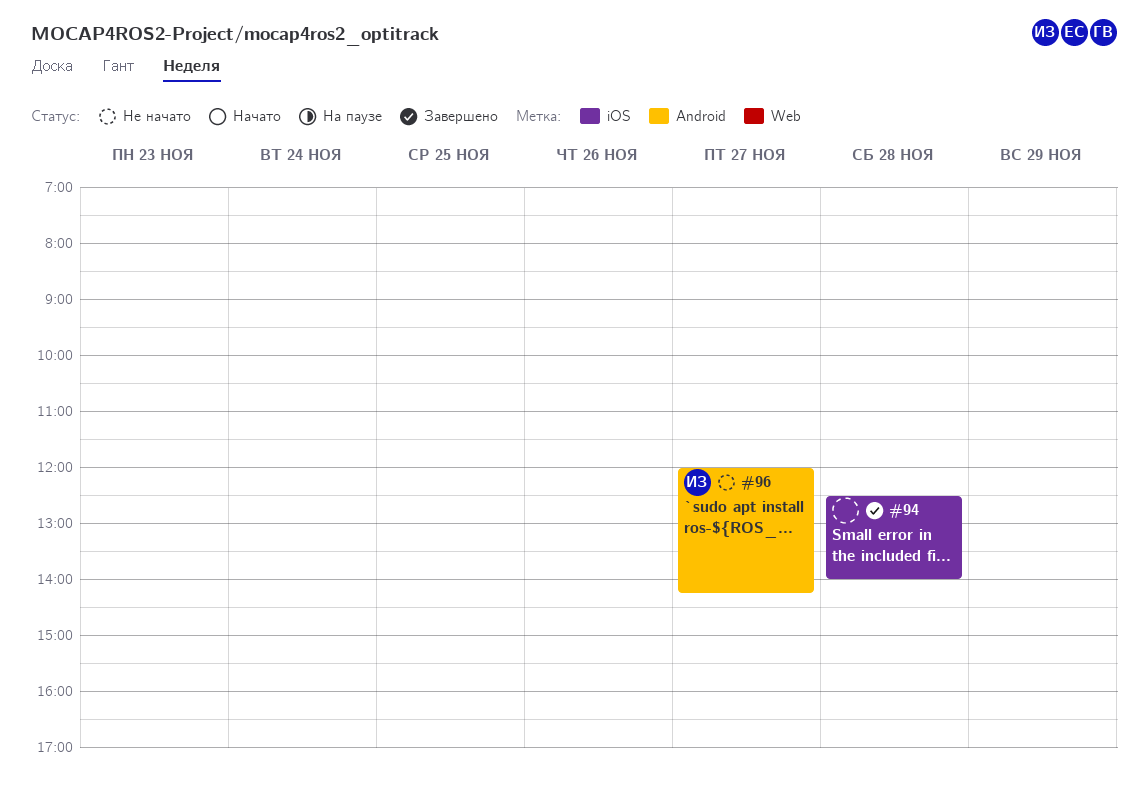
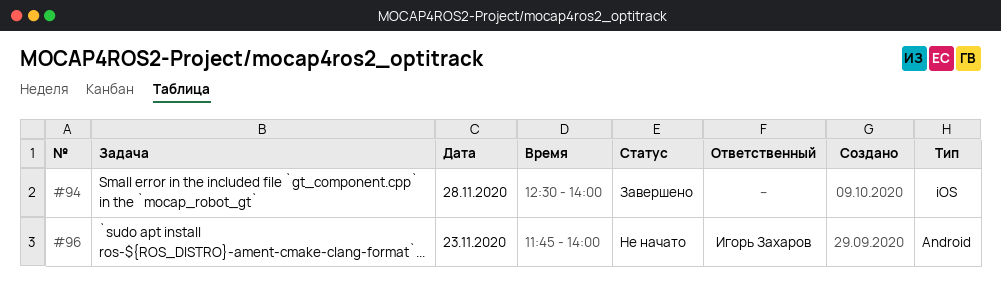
#96, day: Nov 27 -> Nov 23
#96, begins: 12:00 -> 11:45
#96, ends: 14:15 -> 14:00

